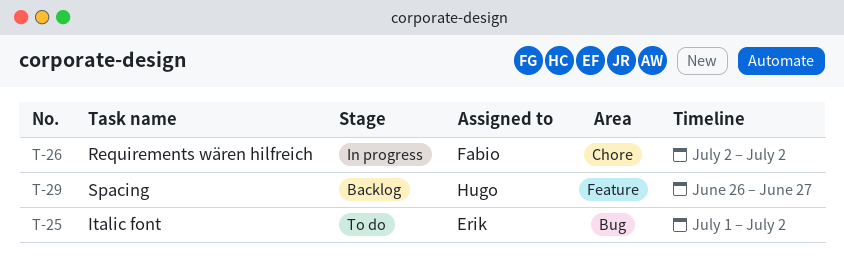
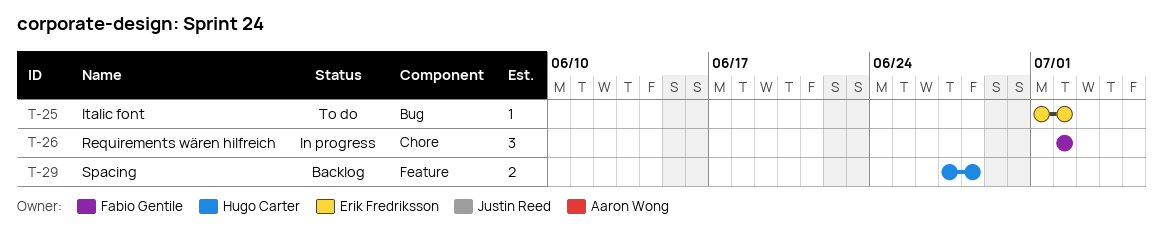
T-29, start: Jun 26 -> Jun 27
T-29, due: Jun 27 -> Jun 28

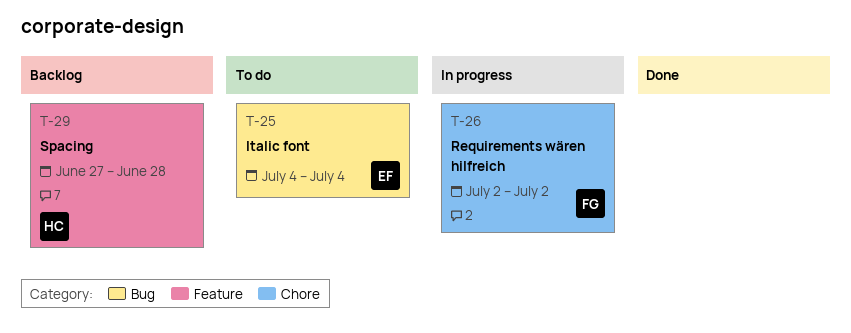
T-25, start: Jul 1 -> Jul 4
T-25, due: Jul 2 -> Jul 4

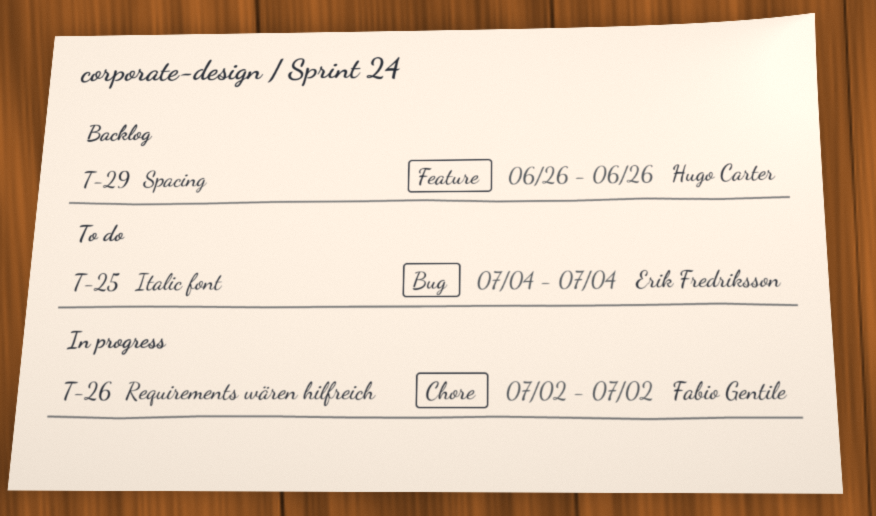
T-29, start: Jun 27 -> Jun 26
T-29, due: Jun 28 -> Jun 26

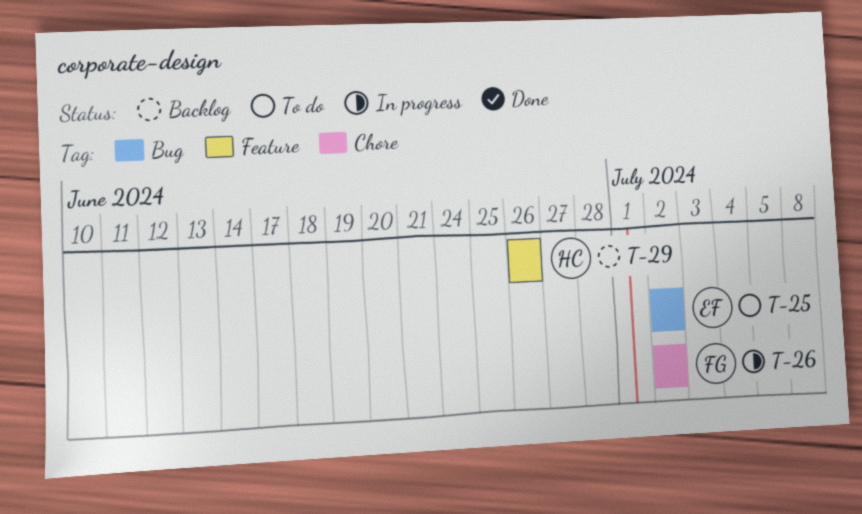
T-25, start: Jul 4 -> Jul 2
T-25, due: Jul 4 -> Jul 2

